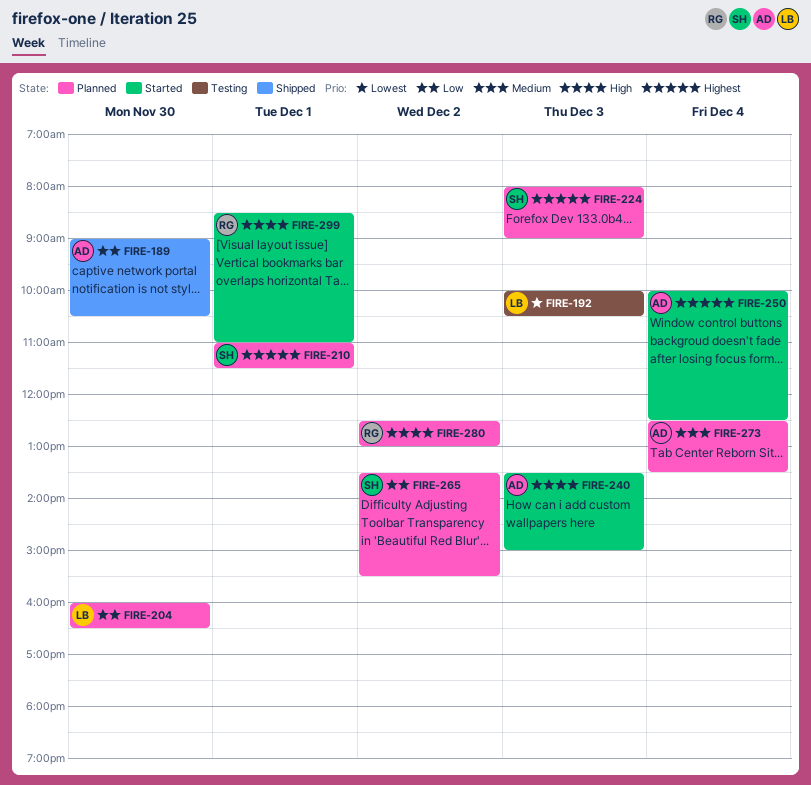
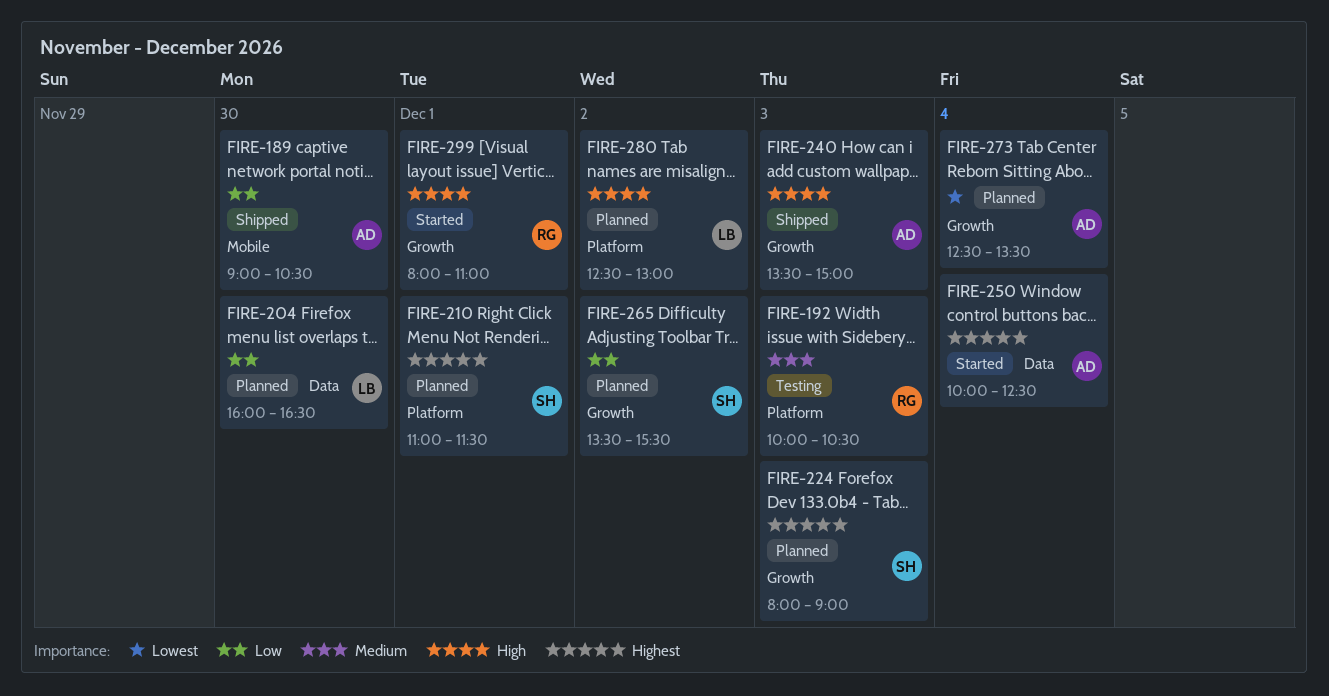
FIRE-192, owner: LB -> RG
FIRE-192, priority: Lowest -> Medium
FIRE-240, status: Started -> Shipped
FIRE-273, priority: Medium -> Lowest
FIRE-280, owner: RG -> LB
FIRE-299, begins: 08:30 -> 08:00

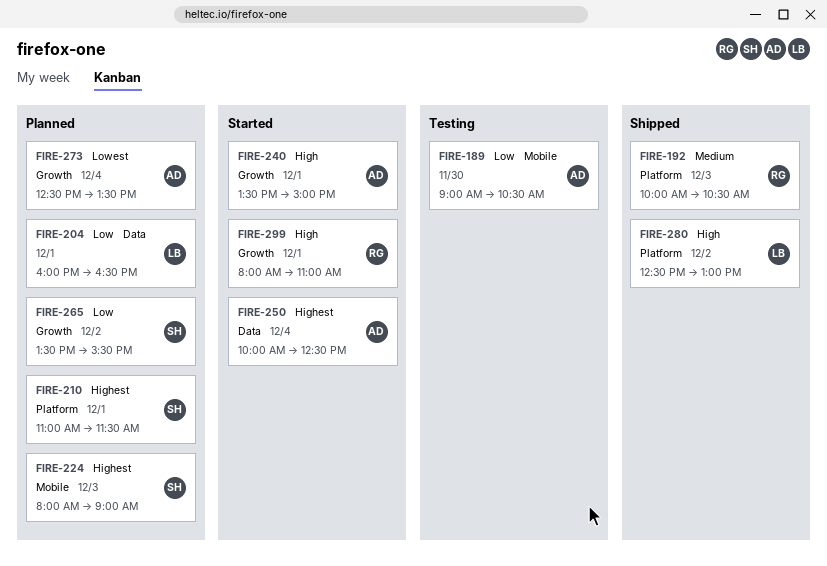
FIRE-189, status: Shipped -> Testing
FIRE-192, status: Testing -> Shipped
FIRE-204, day: Nov 30 -> Dec 1
FIRE-224, label: Growth -> Mobile
FIRE-240, status: Shipped -> Started
FIRE-240, day: Dec 3 -> Dec 1
FIRE-280, status: Planned -> Shipped

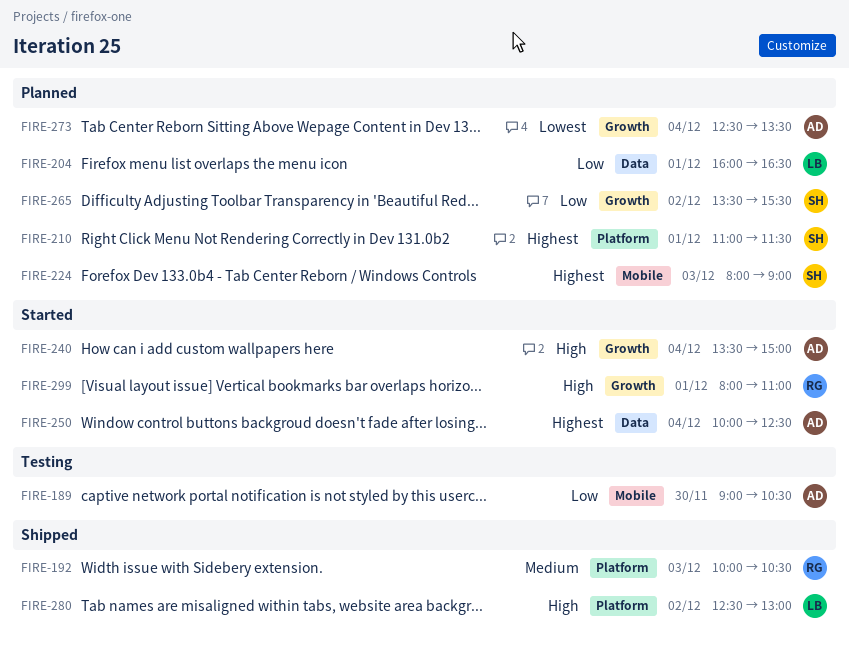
FIRE-240, day: Dec 1 -> Dec 4

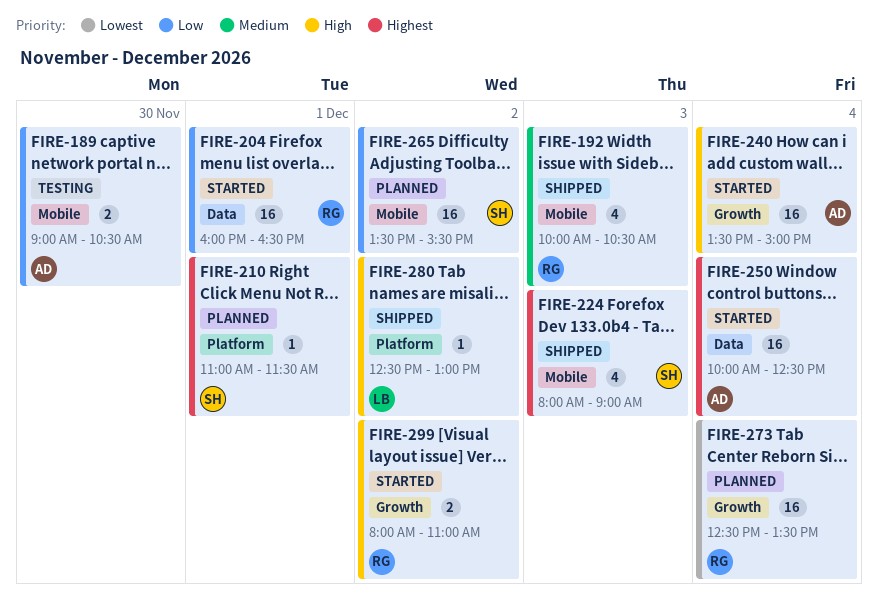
FIRE-192, label: Platform -> Mobile
FIRE-204, status: Planned -> Started
FIRE-204, owner: LB -> RG
FIRE-224, status: Planned -> Shipped
FIRE-265, label: Growth -> Mobile
FIRE-273, owner: AD -> RG
FIRE-299, day: Dec 1 -> Dec 2

